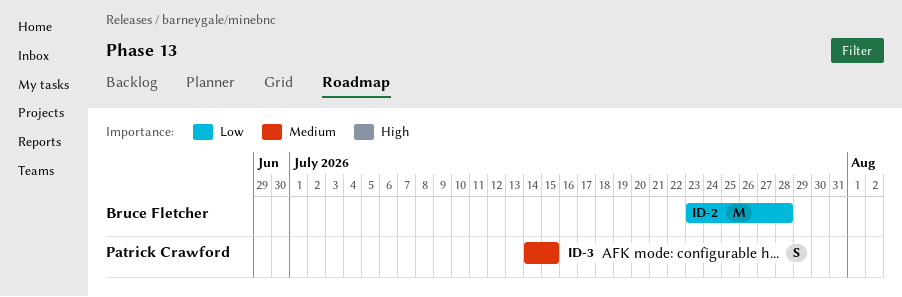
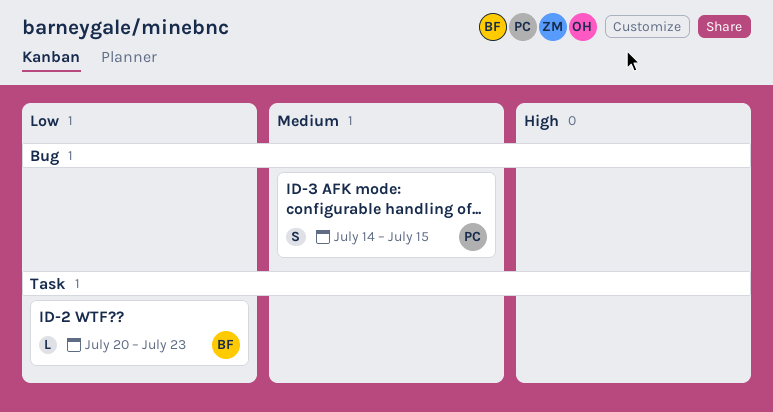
ID-2, estimate: M -> L
ID-2, start: Jul 23 -> Jul 20
ID-2, due: Jul 28 -> Jul 23

